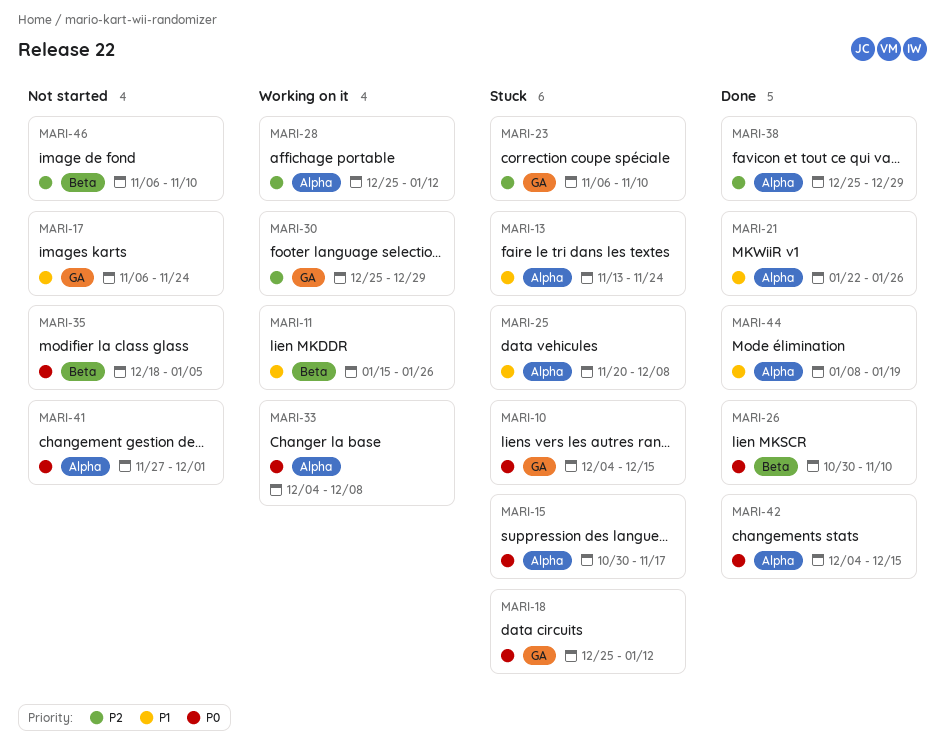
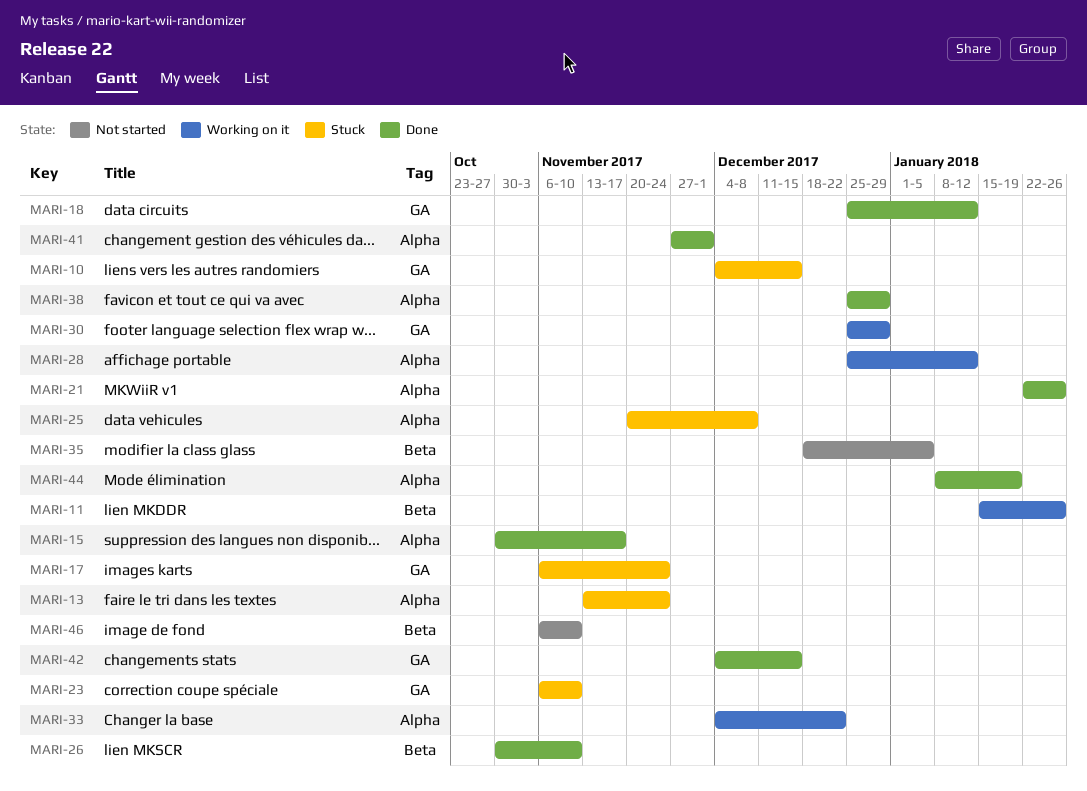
MARI-15, status: Stuck -> Done
MARI-17, status: Not started -> Stuck
MARI-18, status: Stuck -> Done
MARI-33, due: Dec 8 -> Dec 22
MARI-41, status: Not started -> Done
MARI-42, label: Alpha -> GA

